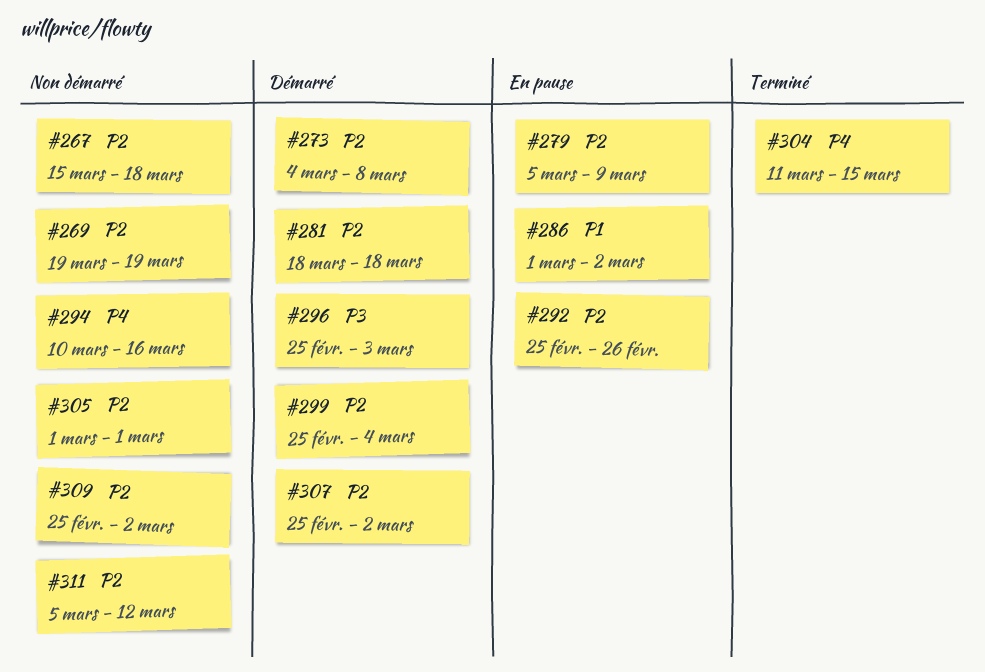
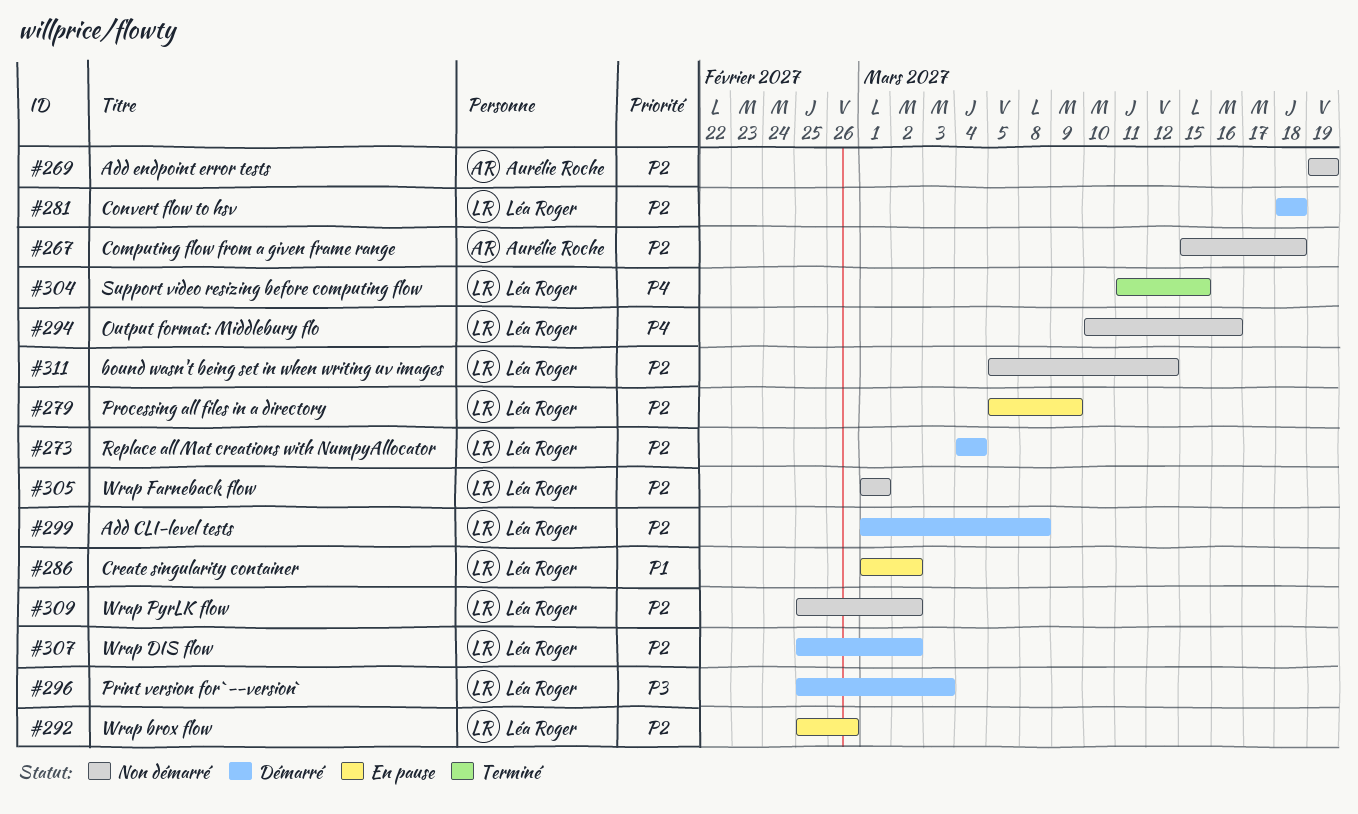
#273, due: Mar 8 -> Mar 4
#299, start: Feb 25 -> Mar 1
#299, due: Mar 4 -> Mar 8

